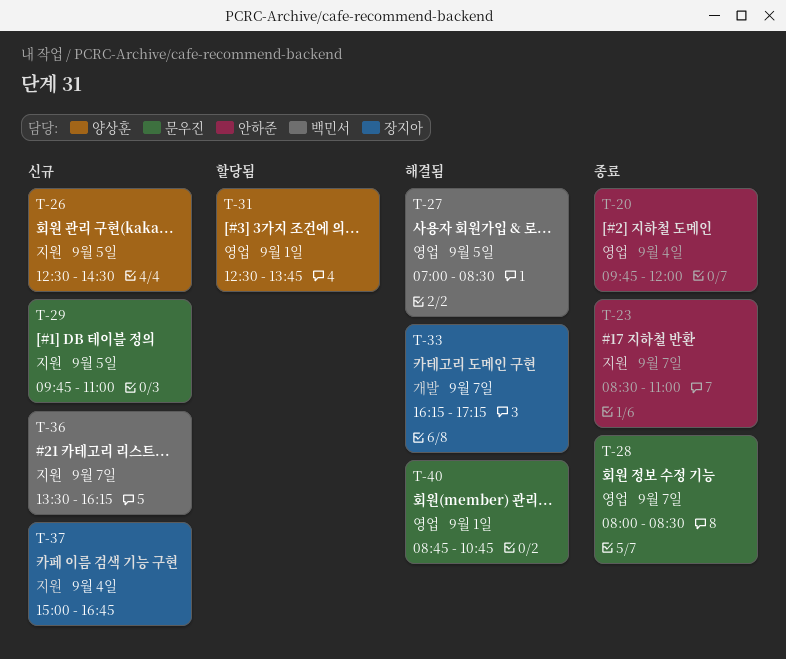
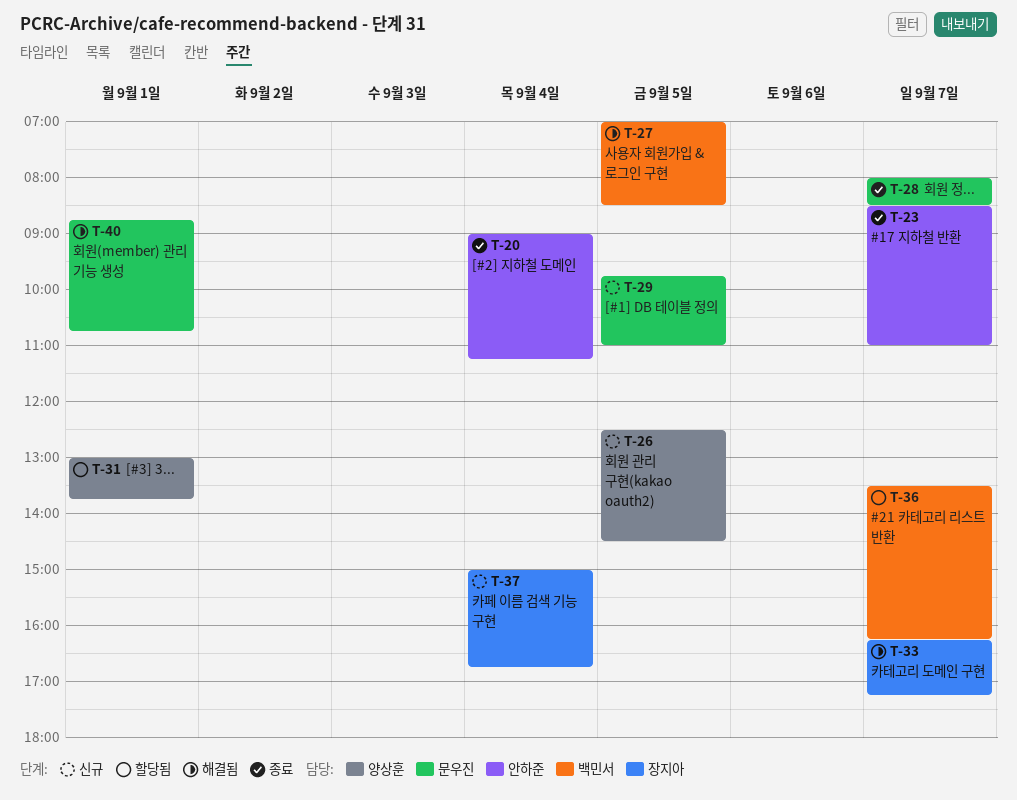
T-20, begins: 09:45 -> 09:00
T-20, ends: 12:00 -> 11:15
T-31, begins: 12:30 -> 13:00
T-36, status: 신규 -> 할당됨

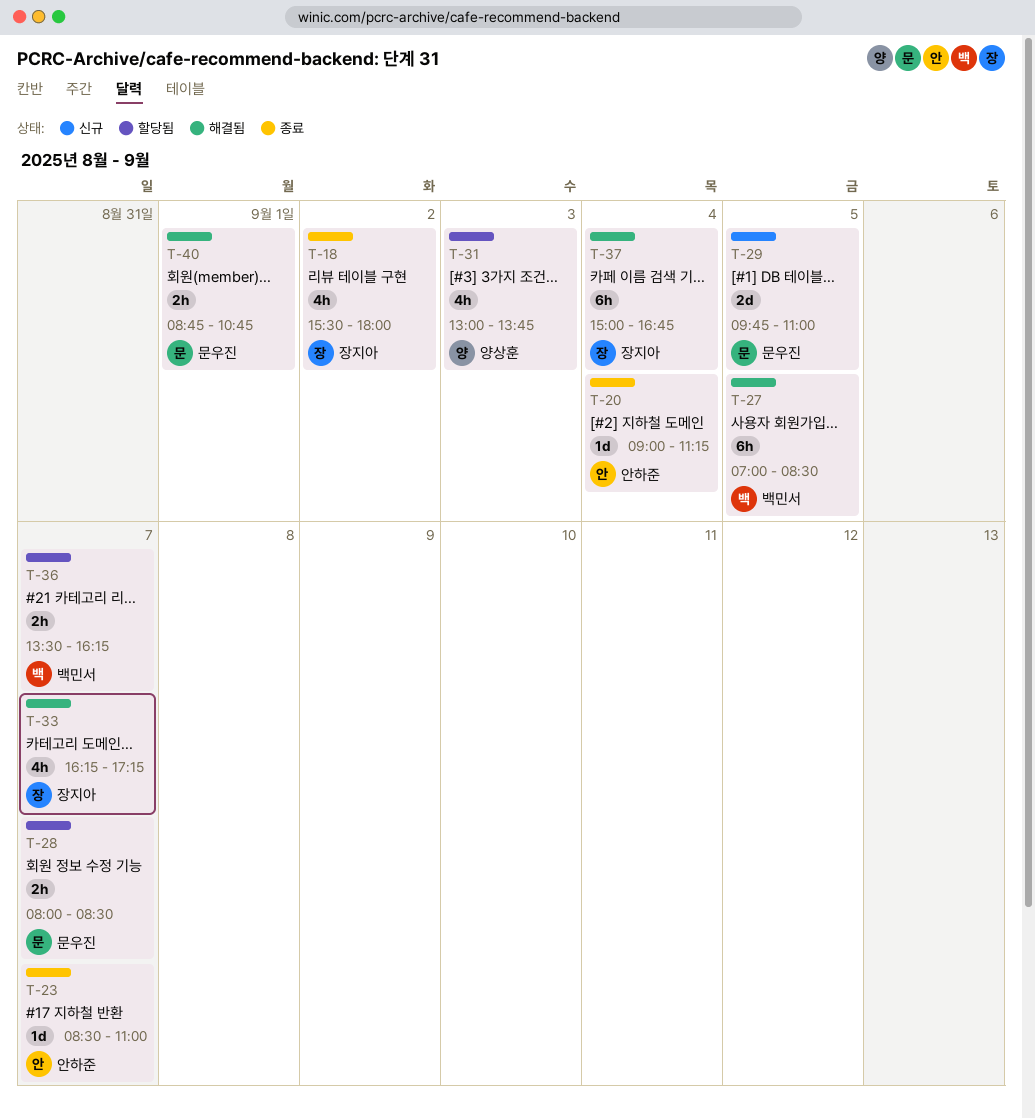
T-18: none -> present
T-26: present -> none
T-28, status: 종료 -> 할당됨
T-31, day: Sep 1 -> Sep 3
T-37, status: 신규 -> 해결됨

